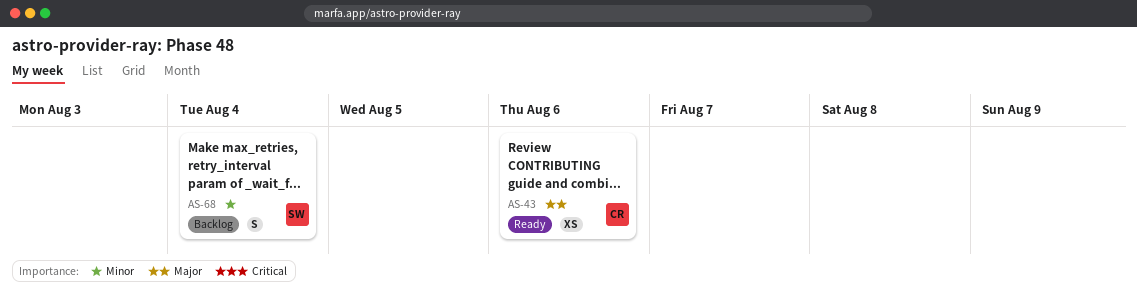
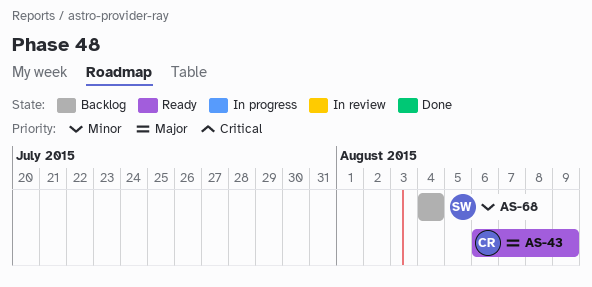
AS-43, due: Aug 6 -> Aug 9

